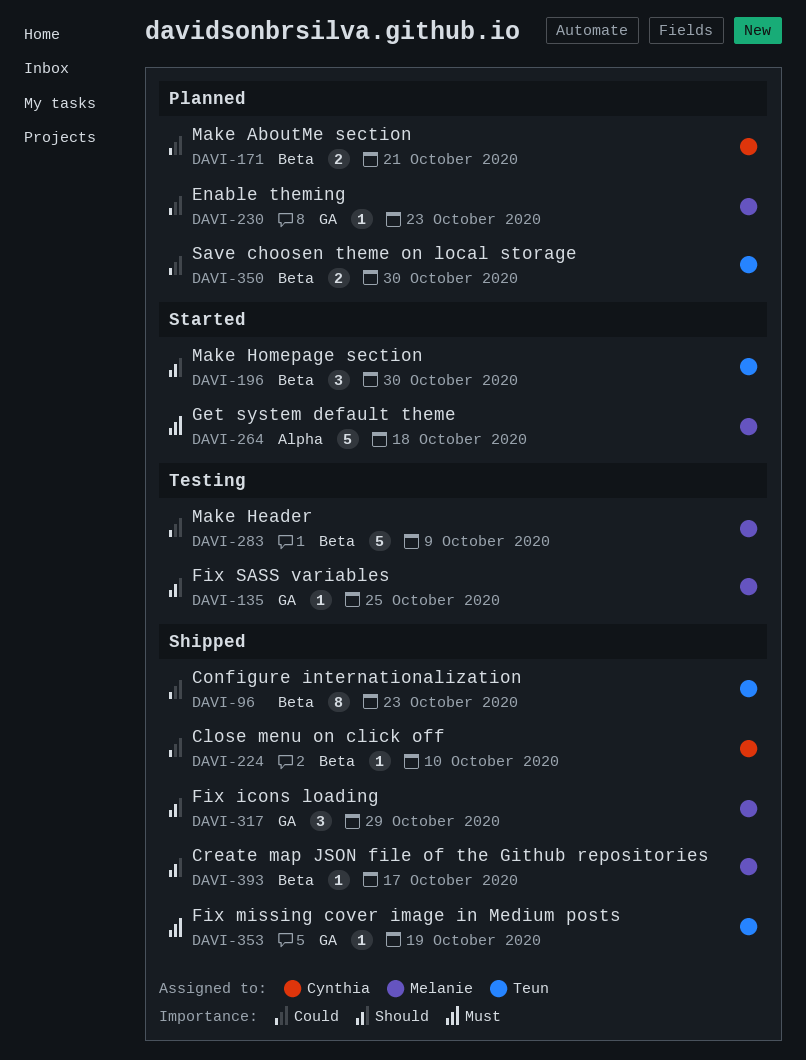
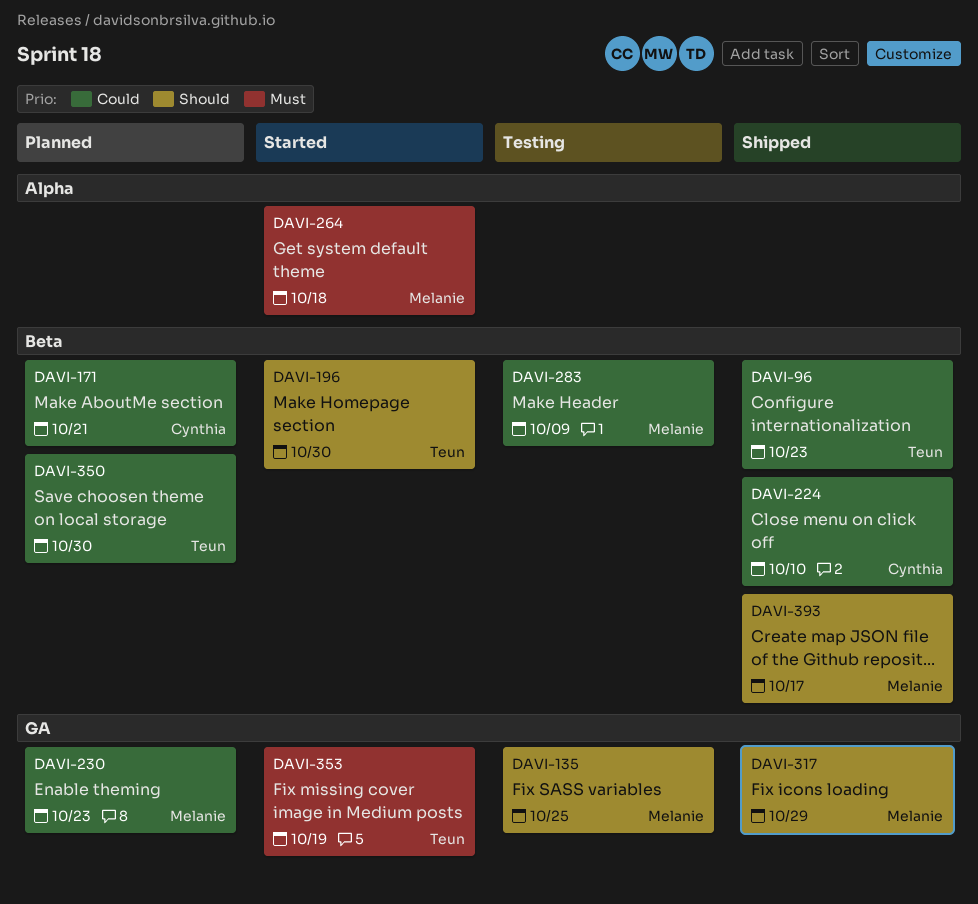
DAVI-353, status: Shipped -> Started

